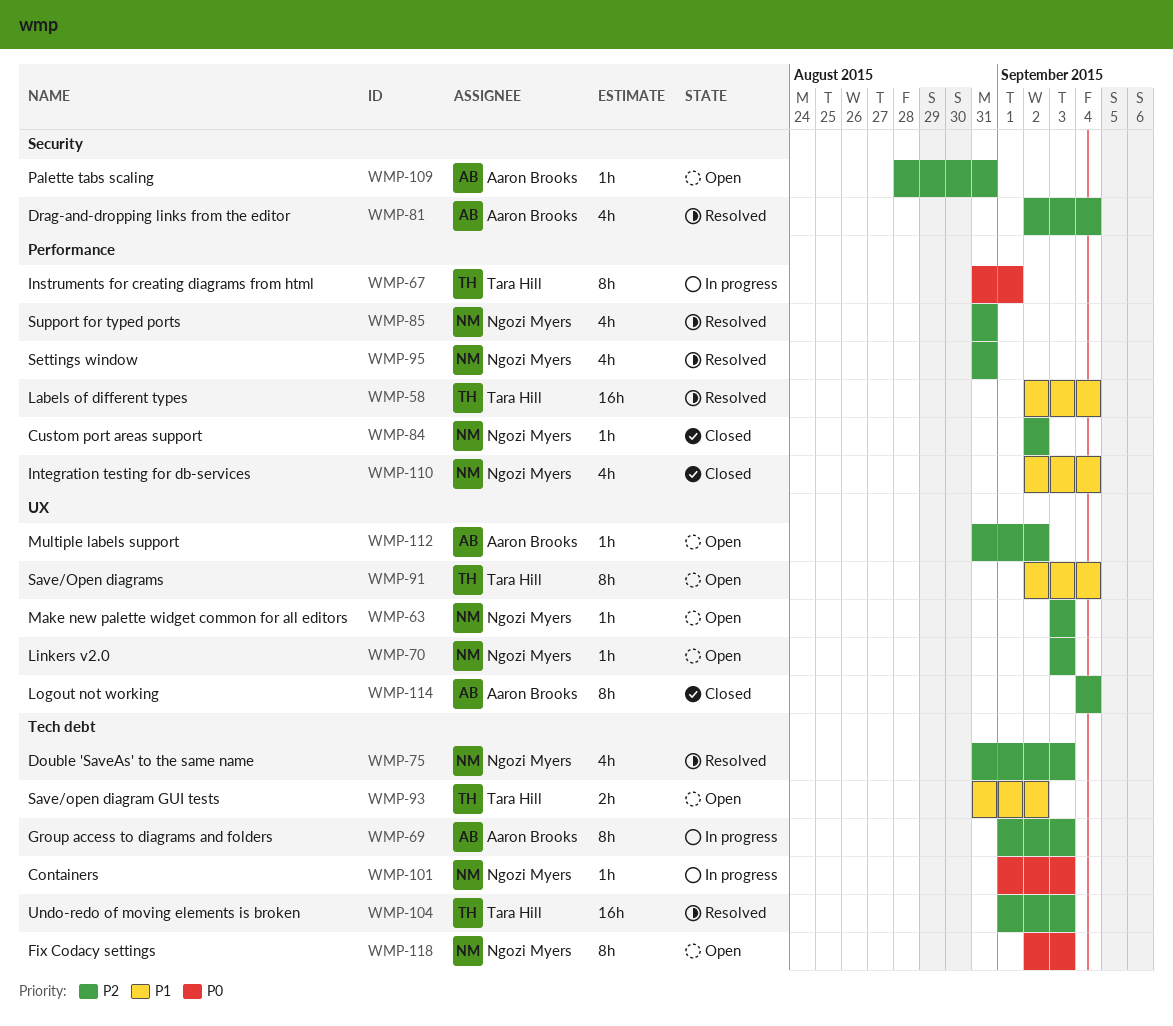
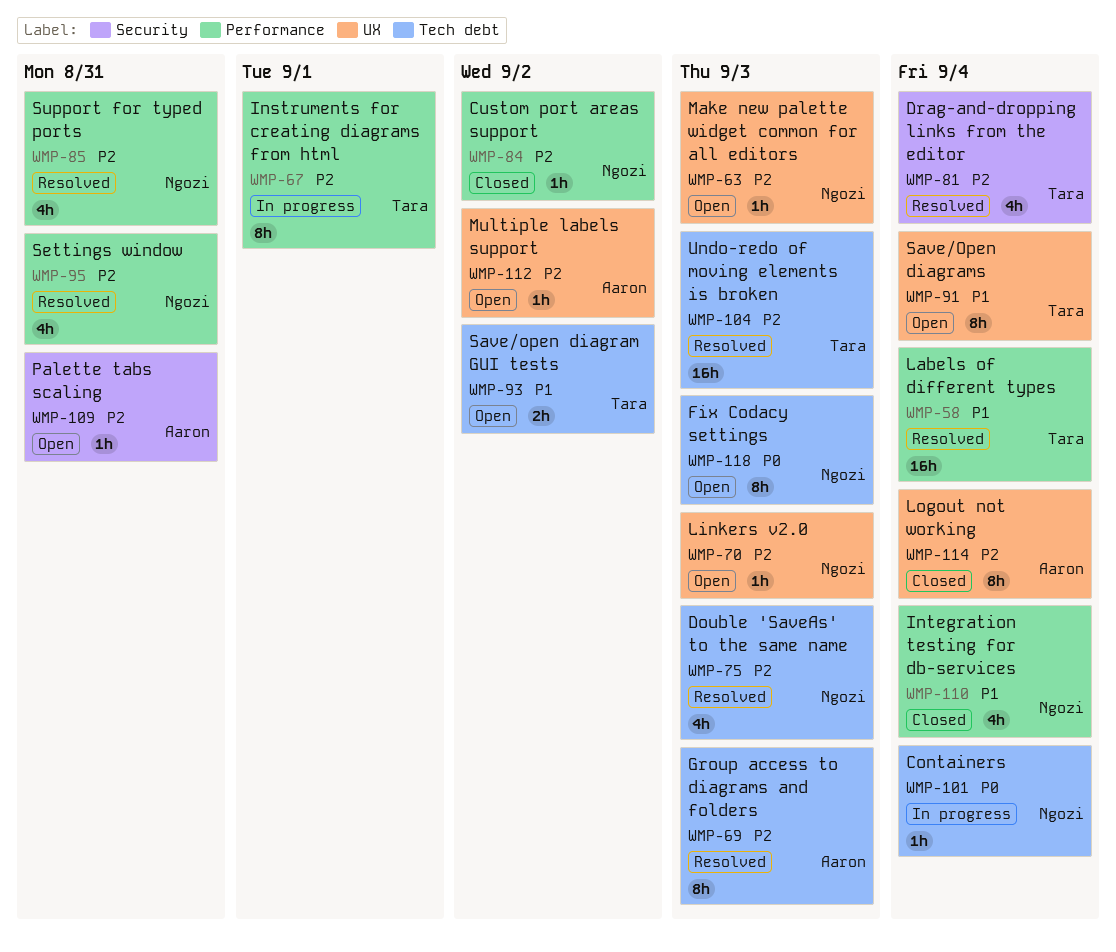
WMP-67, priority: P0 -> P2
WMP-69, status: In progress -> Resolved
WMP-81, owner: Aaron Brooks -> Tara Hill
WMP-101, due: Sep 3 -> Sep 4

